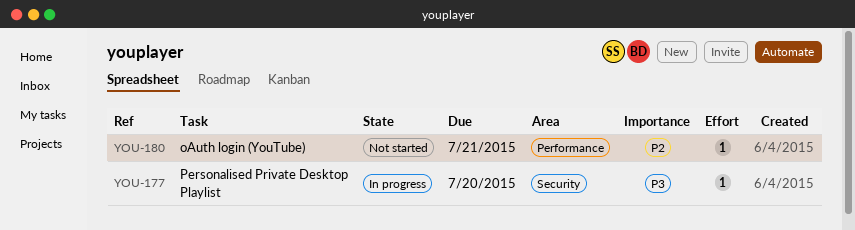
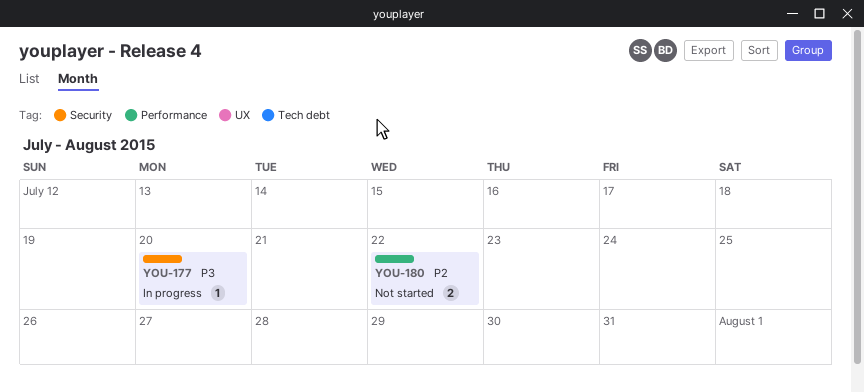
YOU-180, estimate: 1 -> 2
YOU-180, due: Jul 21 -> Jul 22

